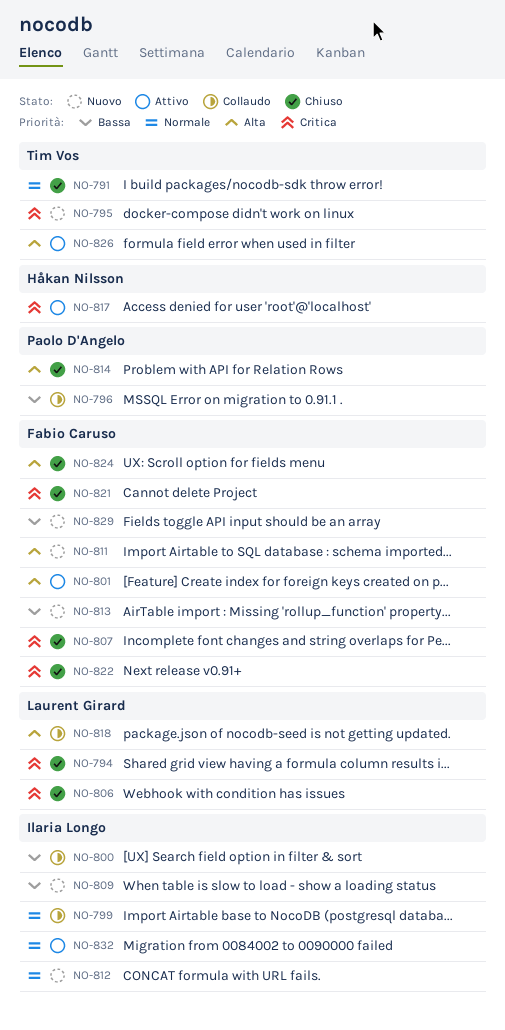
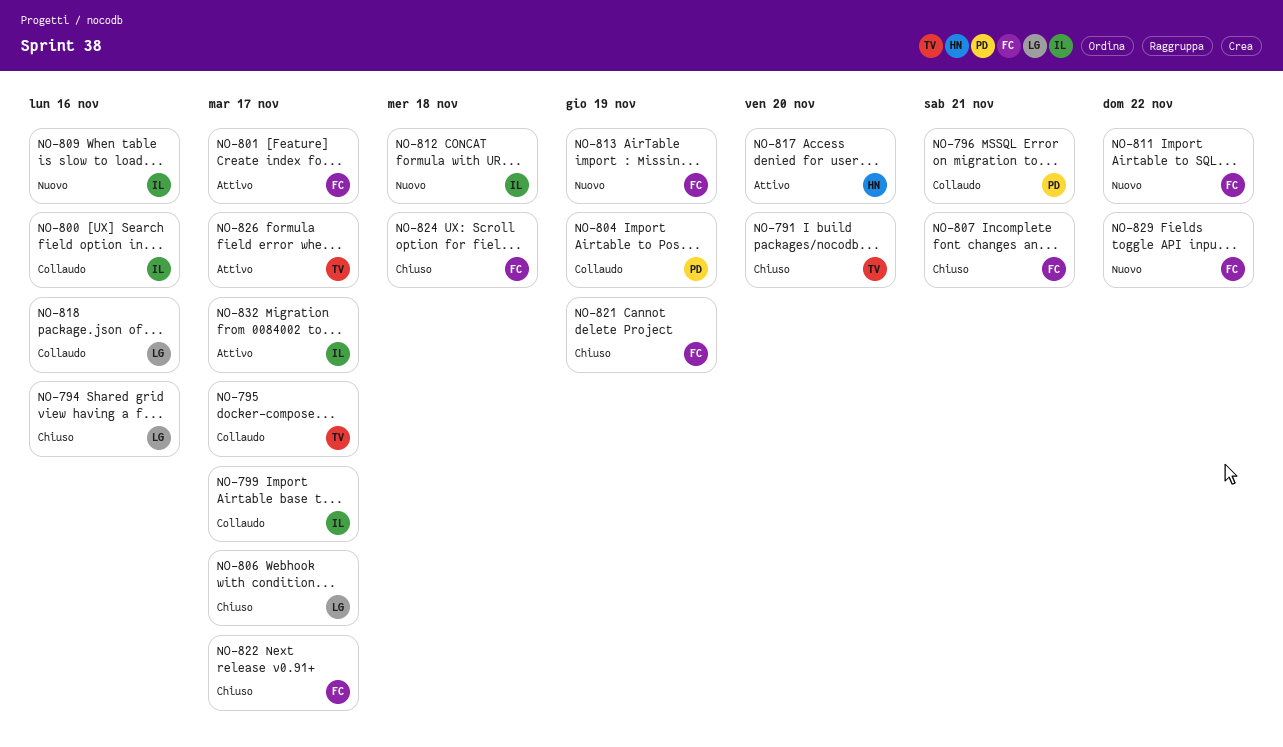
NO-795, status: Nuovo -> Collaudo
NO-804: none -> present
NO-814: present -> none

